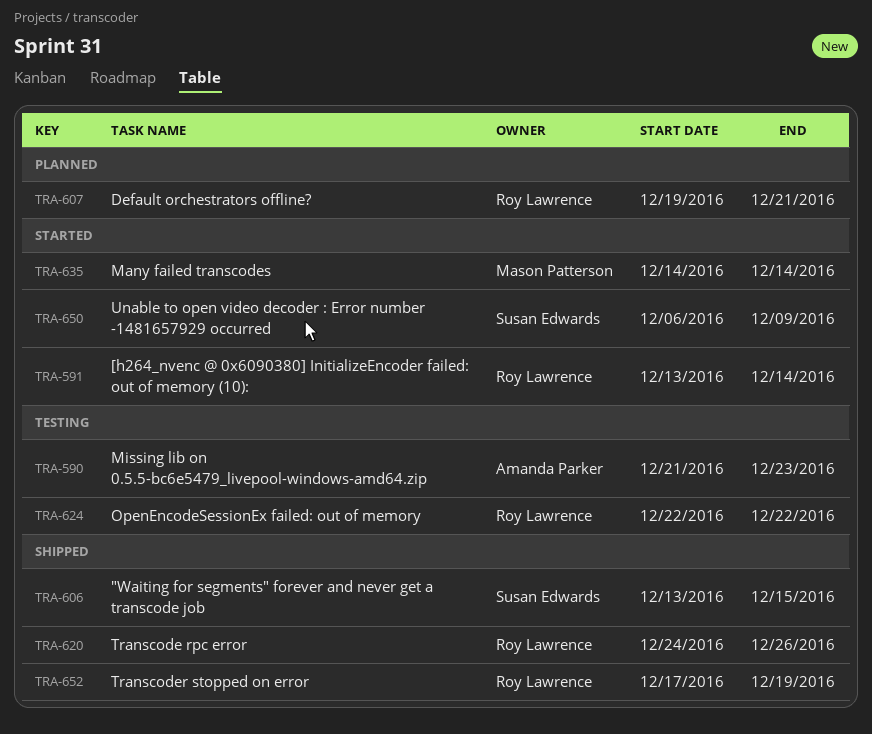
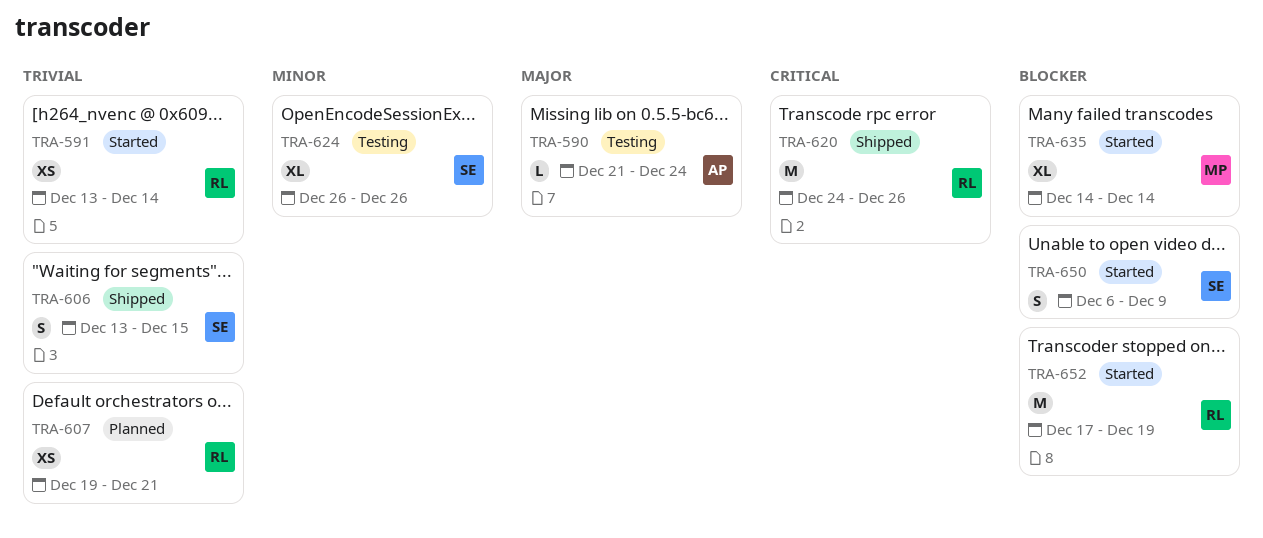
TRA-590, due: Dec 23 -> Dec 24
TRA-624, owner: Roy Lawrence -> Susan Edwards
TRA-624, start: Dec 22 -> Dec 26
TRA-624, due: Dec 22 -> Dec 26
TRA-652, status: Shipped -> Started

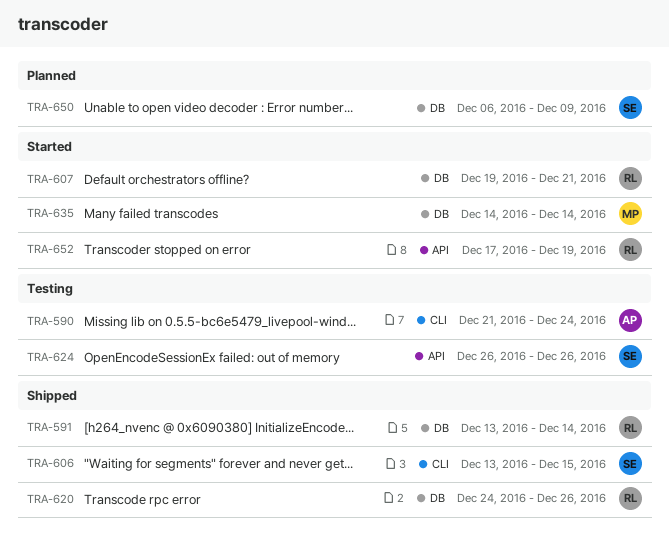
TRA-591, status: Started -> Shipped
TRA-607, status: Planned -> Started
TRA-650, status: Started -> Planned

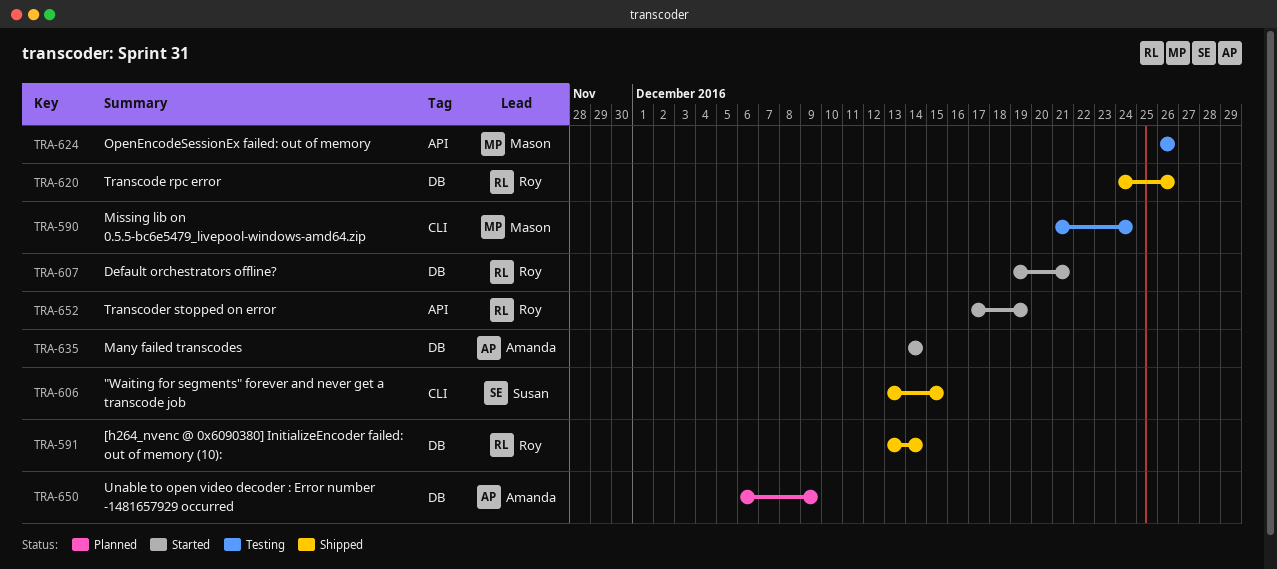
TRA-590, owner: Amanda -> Mason
TRA-624, owner: Susan -> Mason
TRA-635, owner: Mason -> Amanda
TRA-650, owner: Susan -> Amanda

